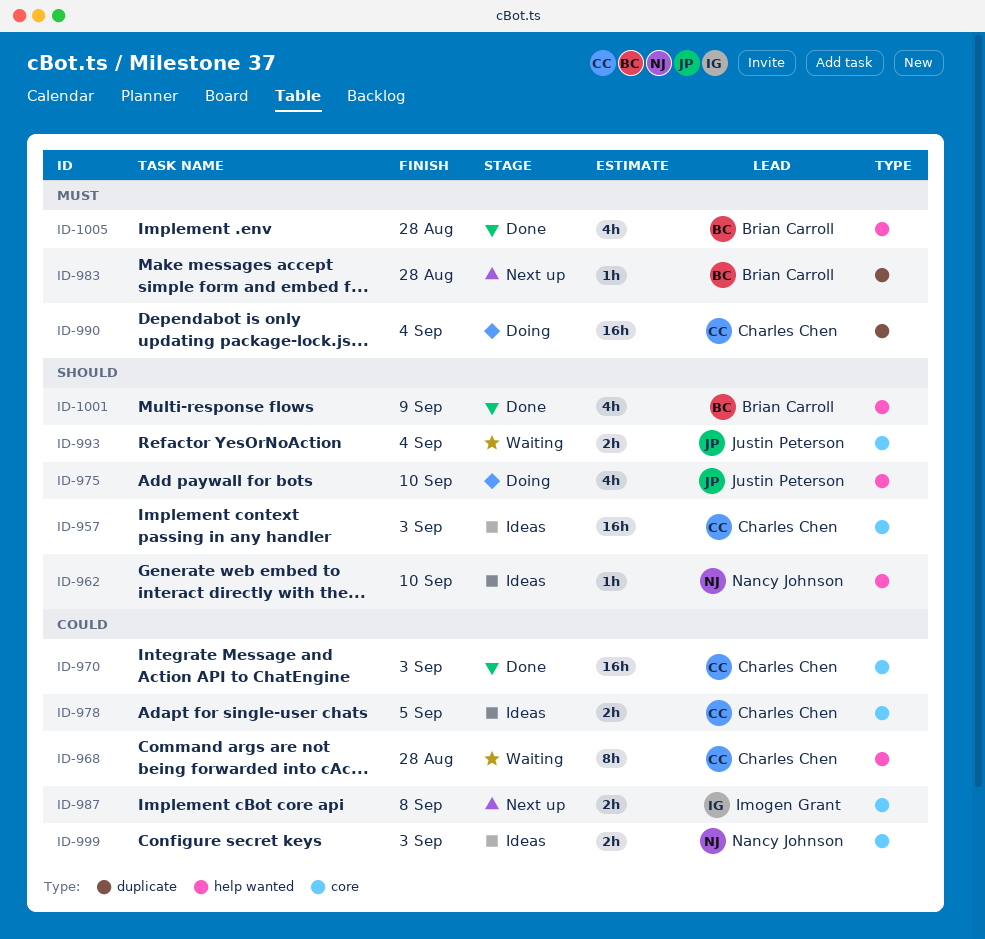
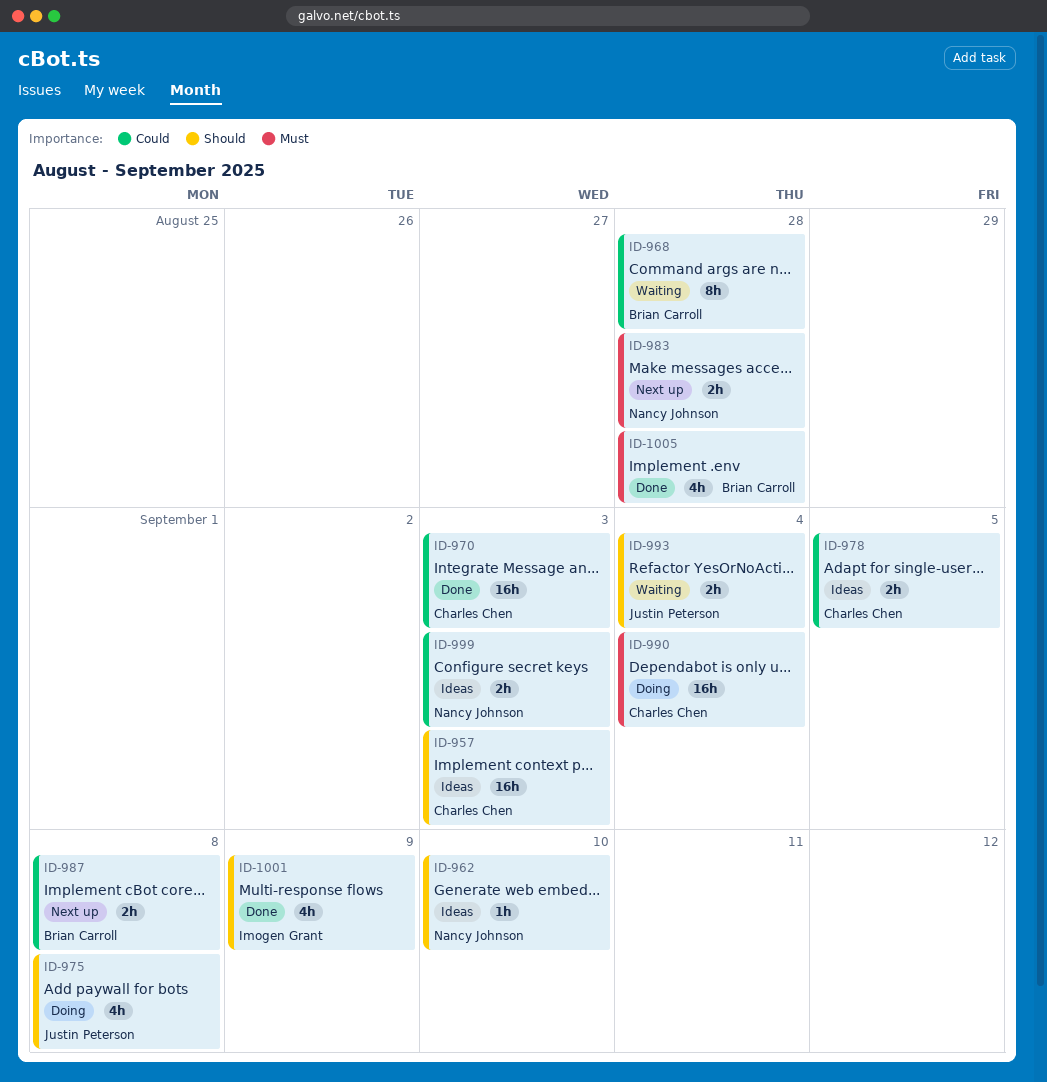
ID-968, owner: Charles Chen -> Brian Carroll
ID-975, due: Sep 10 -> Sep 8
ID-983, owner: Brian Carroll -> Nancy Johnson
ID-983, estimate: 1h -> 2h
ID-987, owner: Imogen Grant -> Brian Carroll
ID-1001, owner: Brian Carroll -> Imogen Grant

